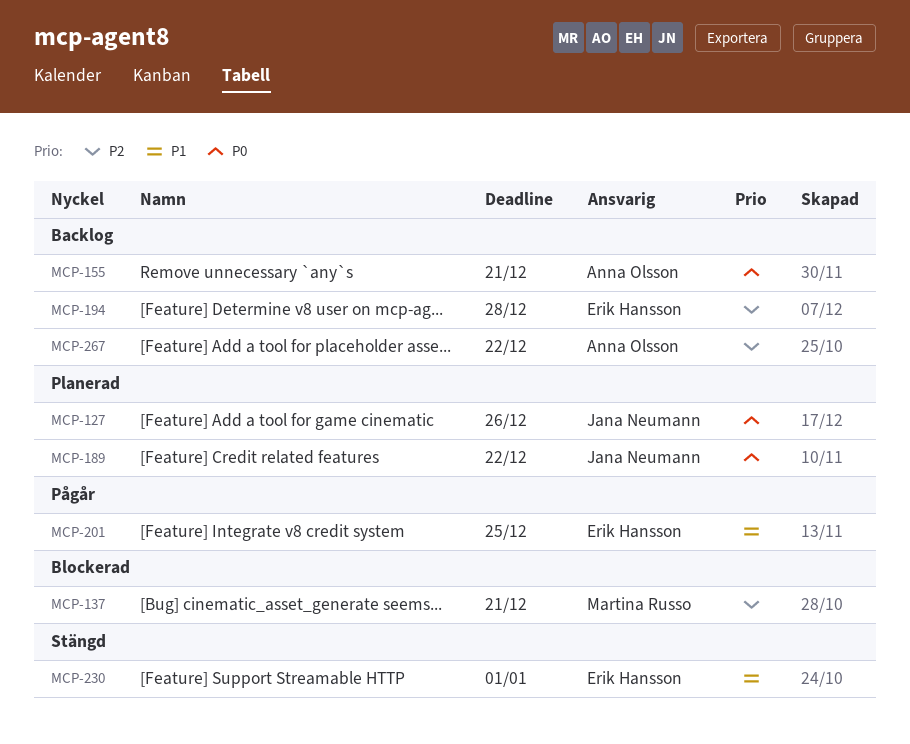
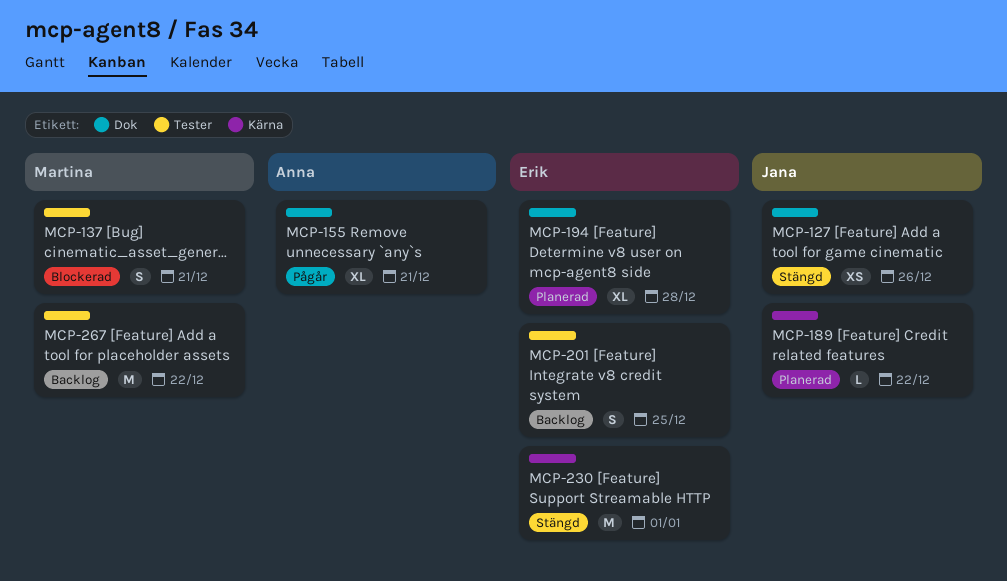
MCP-127, status: Planerad -> Stängd
MCP-155, status: Backlog -> Pågår
MCP-194, status: Backlog -> Planerad
MCP-201, status: Pågår -> Backlog
MCP-267, owner: Anna Olsson -> Martina Russo

